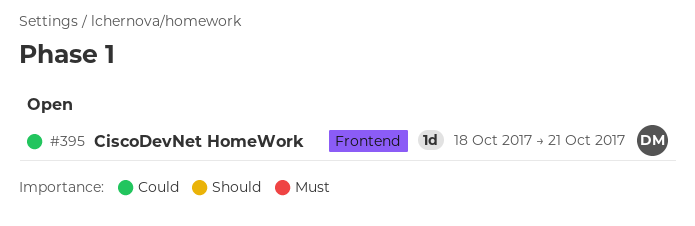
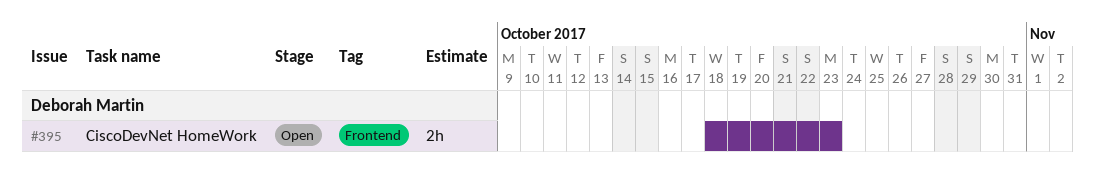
#395, estimate: 1d -> 2h
#395, due: Oct 21 -> Oct 23

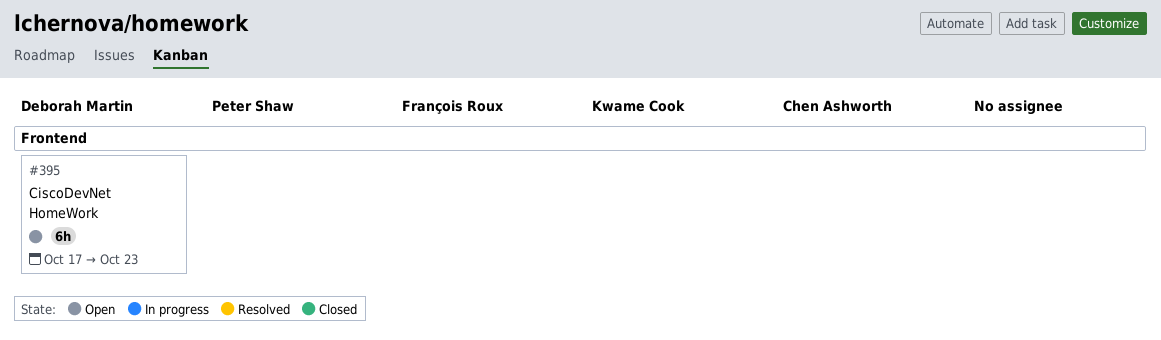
#395, estimate: 2h -> 6h
#395, start: Oct 18 -> Oct 17

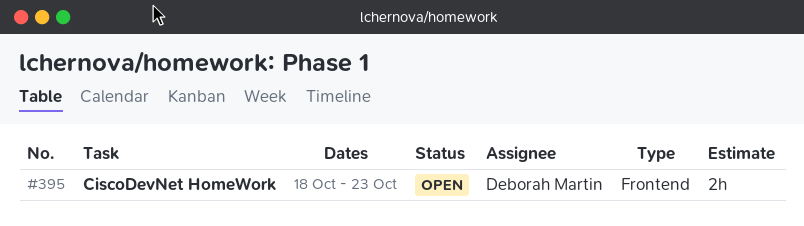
#395, estimate: 6h -> 2h
#395, start: Oct 17 -> Oct 18

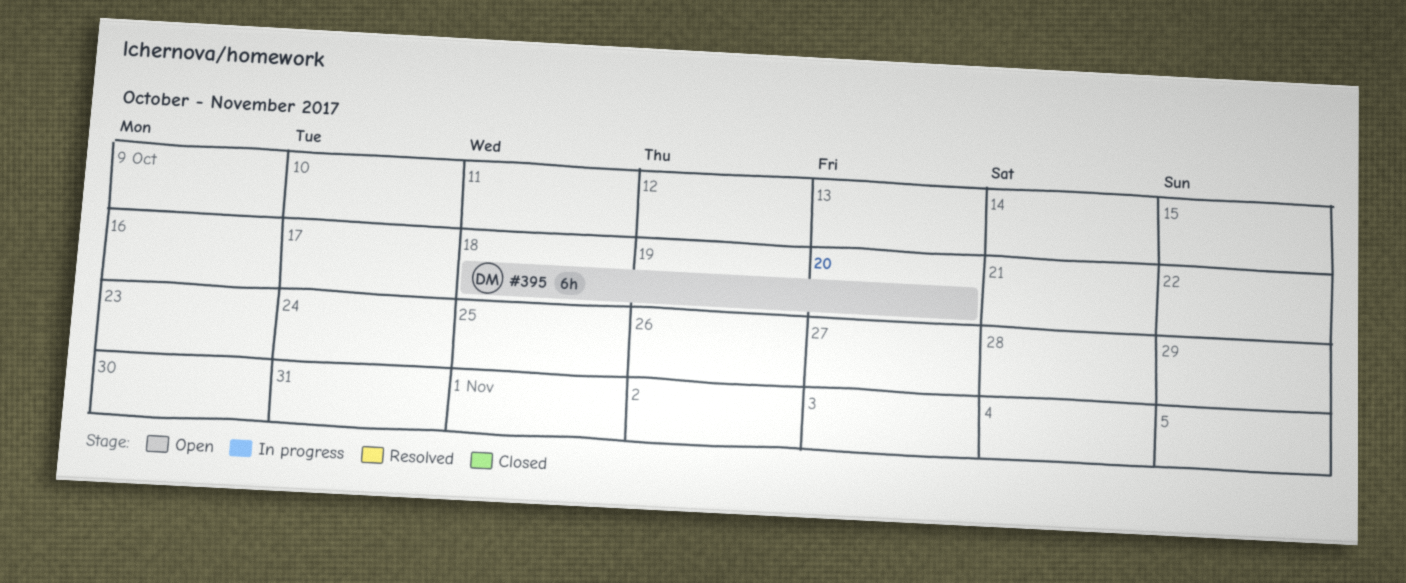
#395, estimate: 2h -> 6h
#395, due: Oct 23 -> Oct 20

